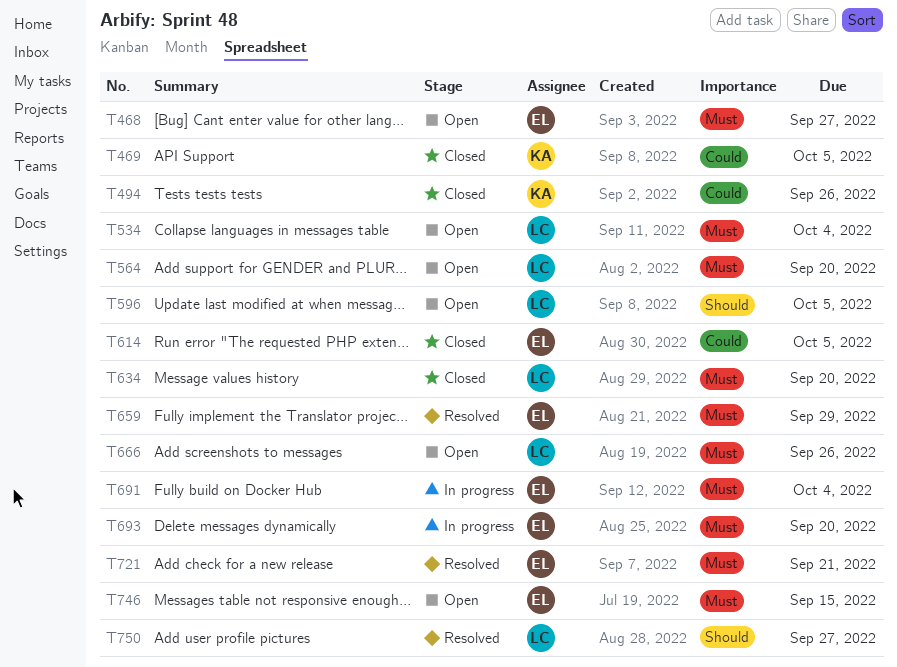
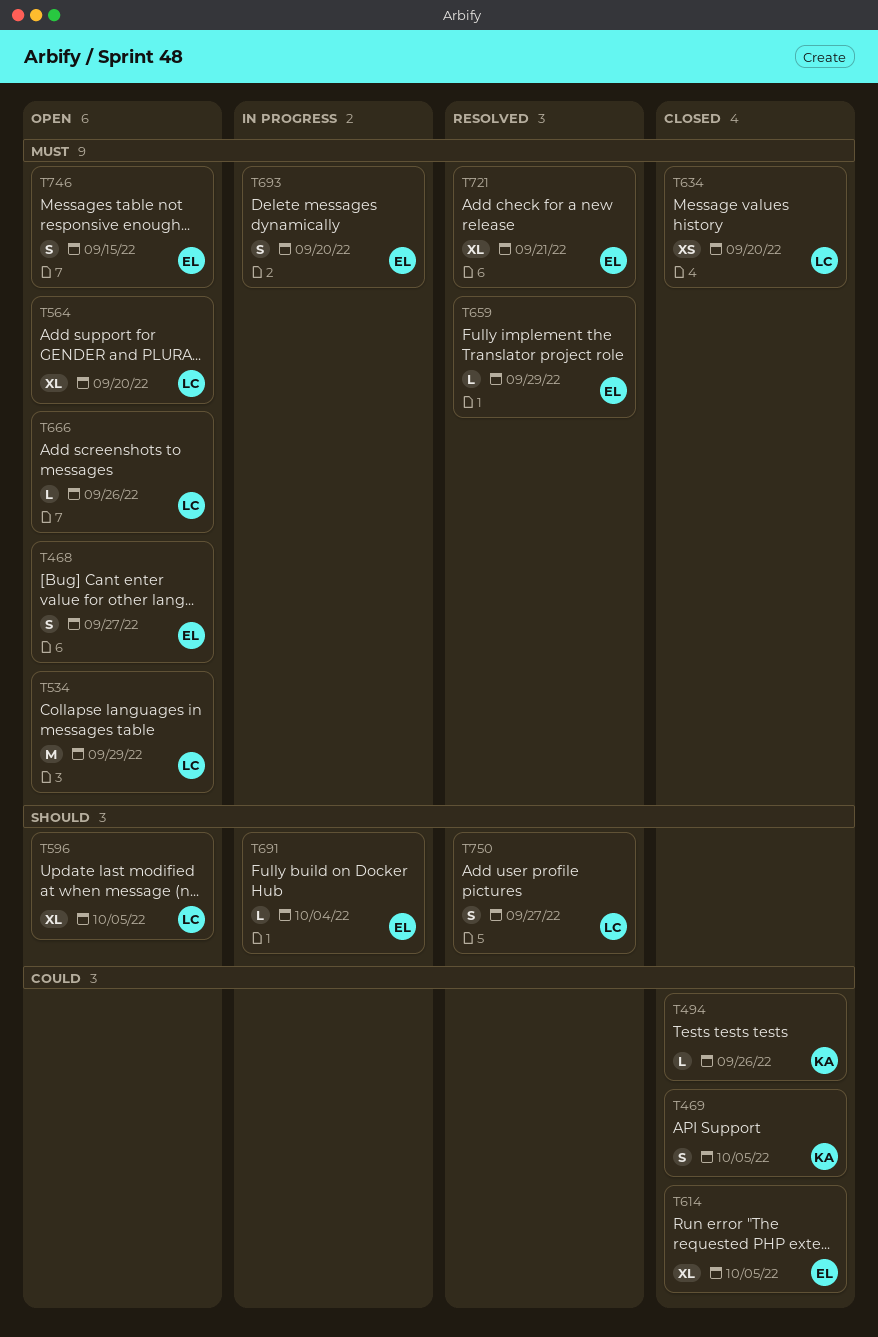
T534, due: Oct 4 -> Sep 29
T691, priority: Must -> Should

